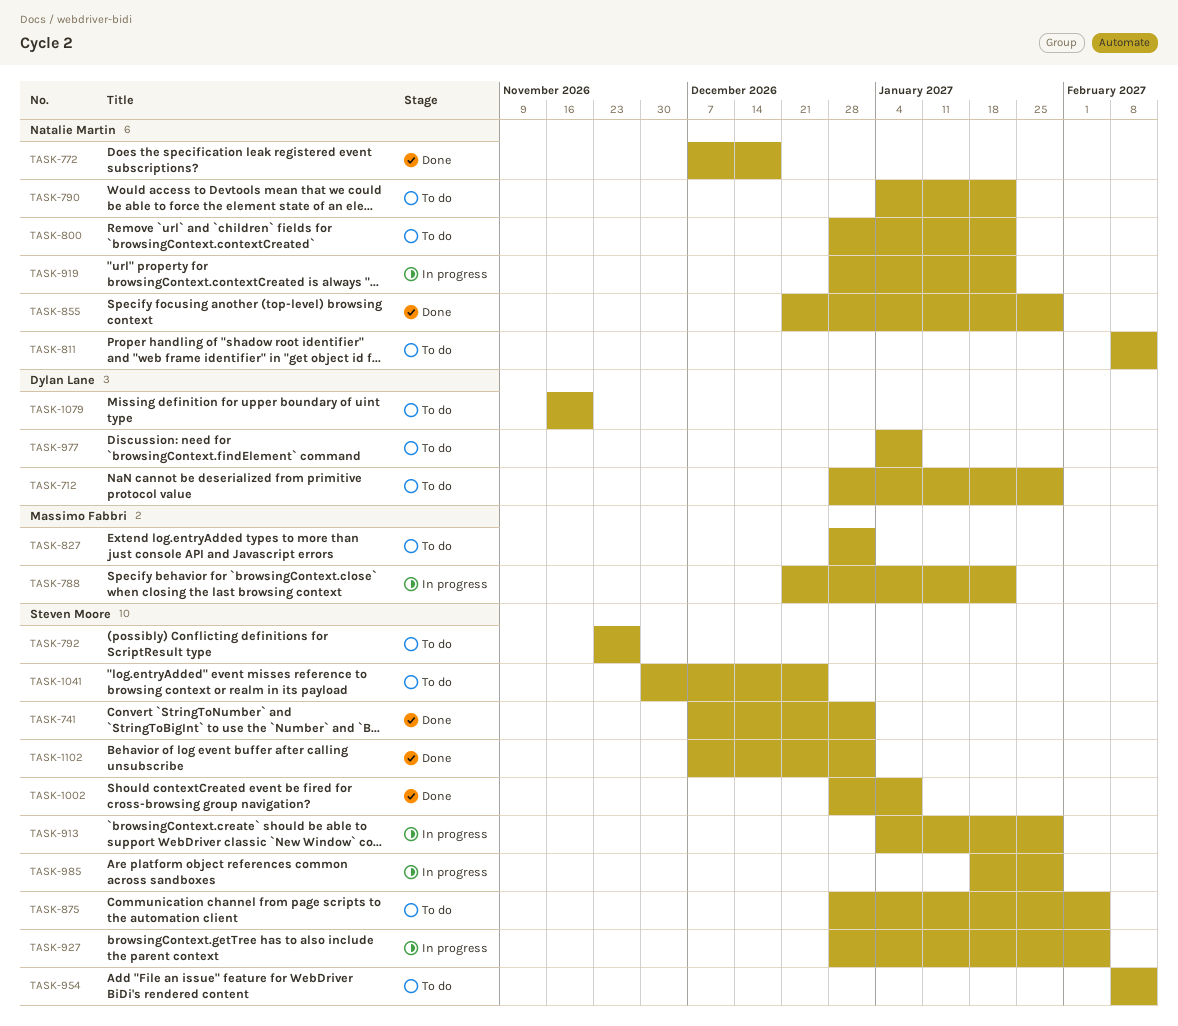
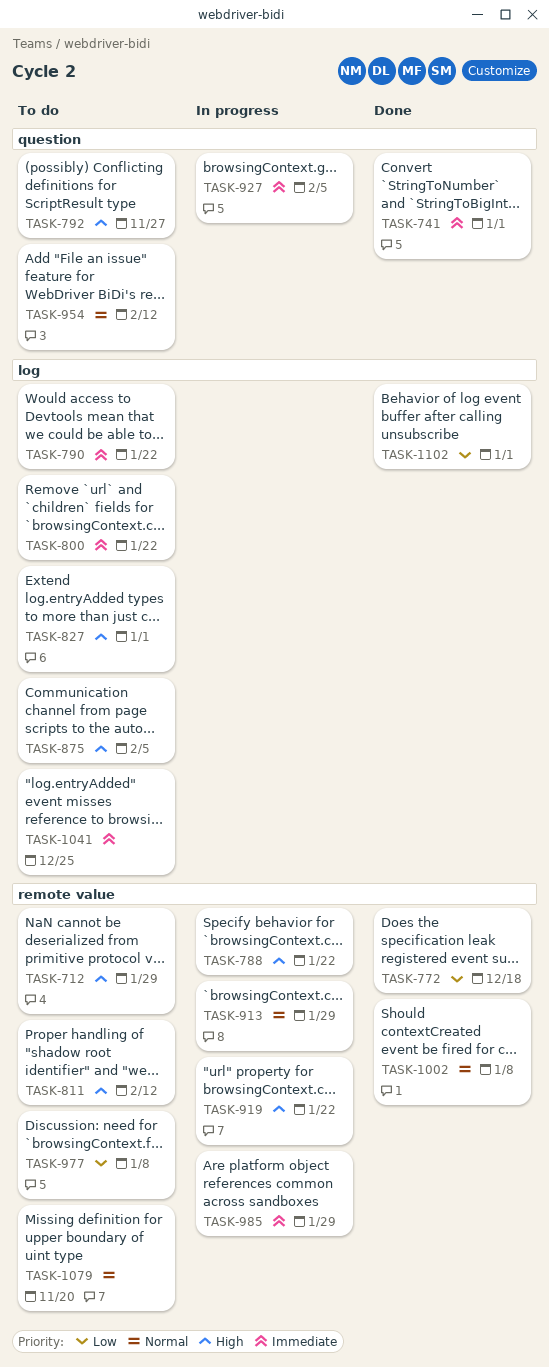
TASK-855: present -> none

